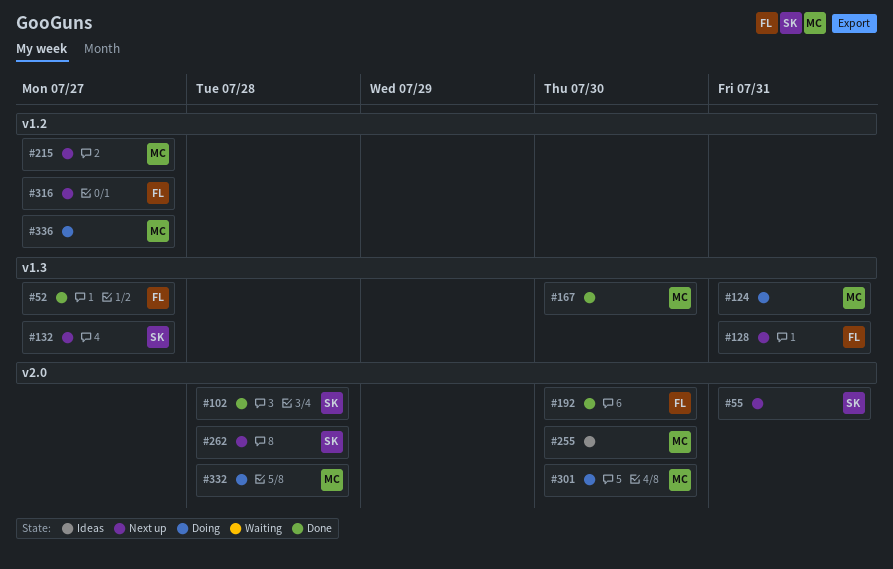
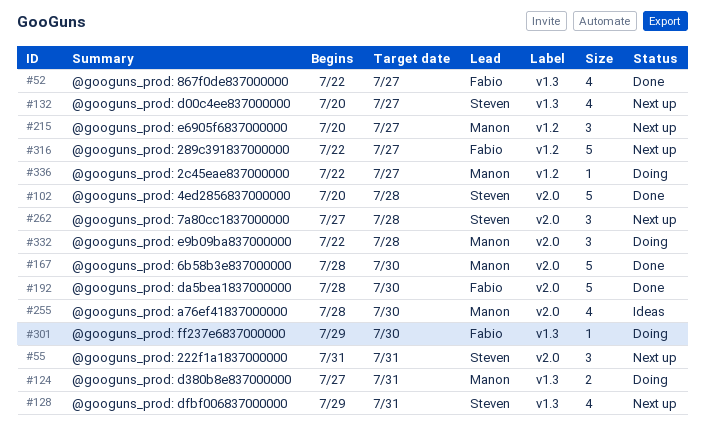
#128, owner: Fabio -> Steven
#167, label: v1.3 -> v2.0
#301, owner: Manon -> Fabio
#301, label: v2.0 -> v1.3

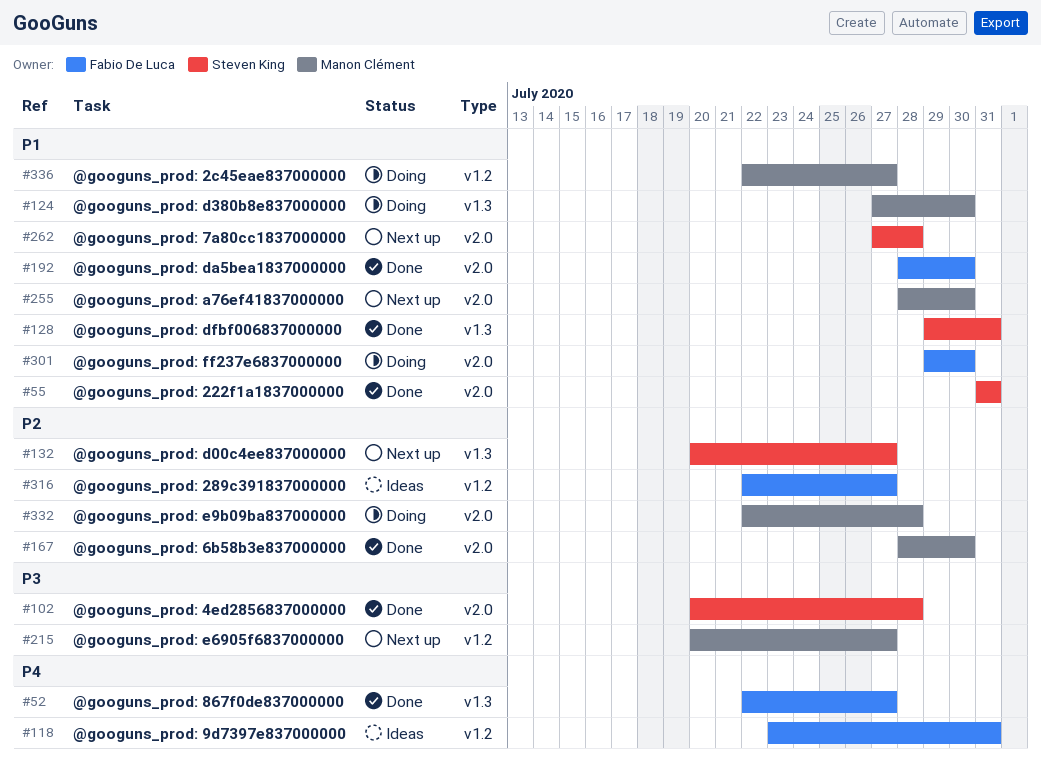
#55, status: Next up -> Done
#118: none -> present
#124, due: Jul 31 -> Jul 30
#128, status: Next up -> Done
#255, status: Ideas -> Next up
#301, label: v1.3 -> v2.0
#316, status: Next up -> Ideas

